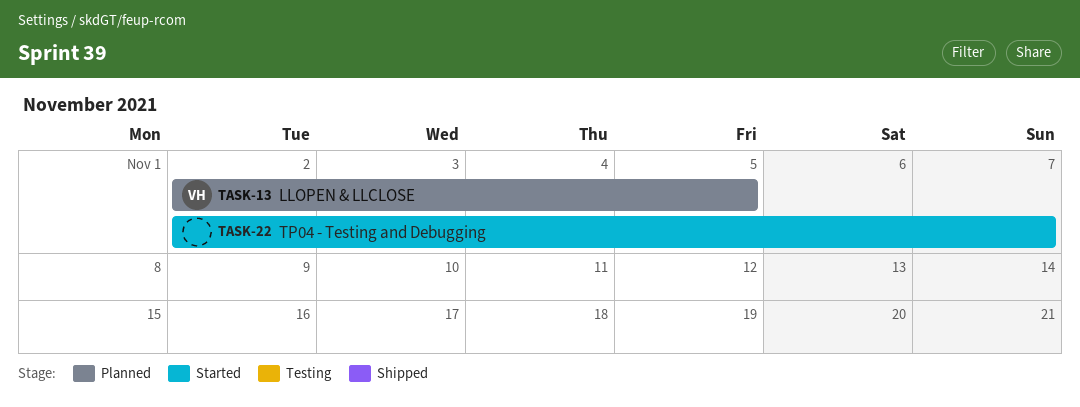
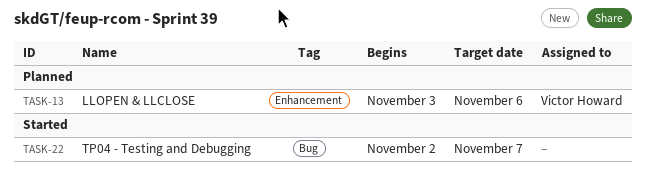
TASK-13, start: Nov 2 -> Nov 3
TASK-13, due: Nov 5 -> Nov 6

